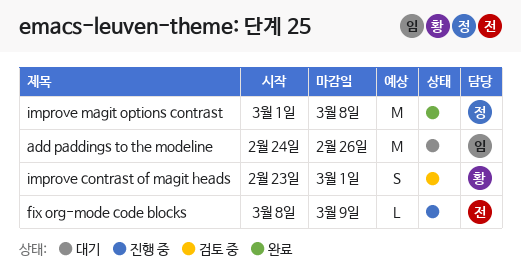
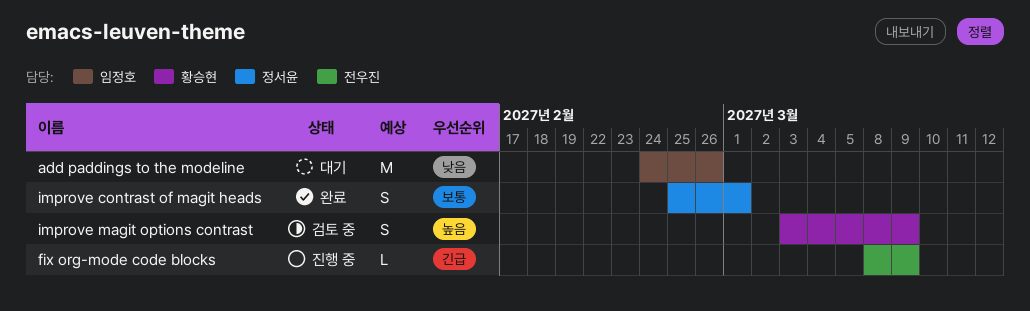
improve contrast of magit heads, status: 검토 중 -> 완료
improve contrast of magit heads, owner: 황승현 -> 정서윤
improve contrast of magit heads, start: Feb 23 -> Feb 25
improve magit options contrast, status: 완료 -> 검토 중
improve magit options contrast, owner: 정서윤 -> 황승현
improve magit options contrast, estimate: M -> S
improve magit options contrast, start: Mar 1 -> Mar 3
improve magit options contrast, due: Mar 8 -> Mar 9

